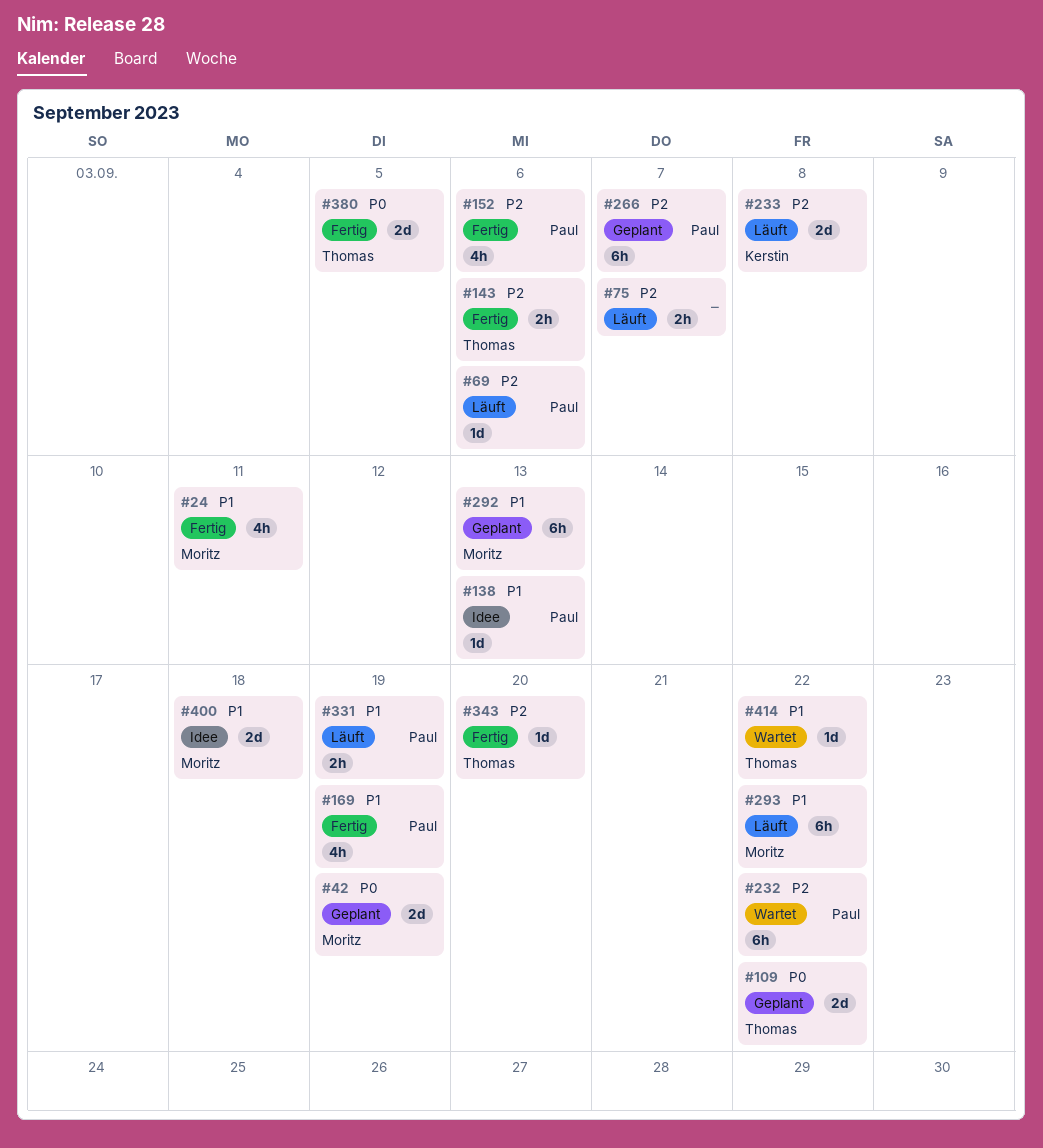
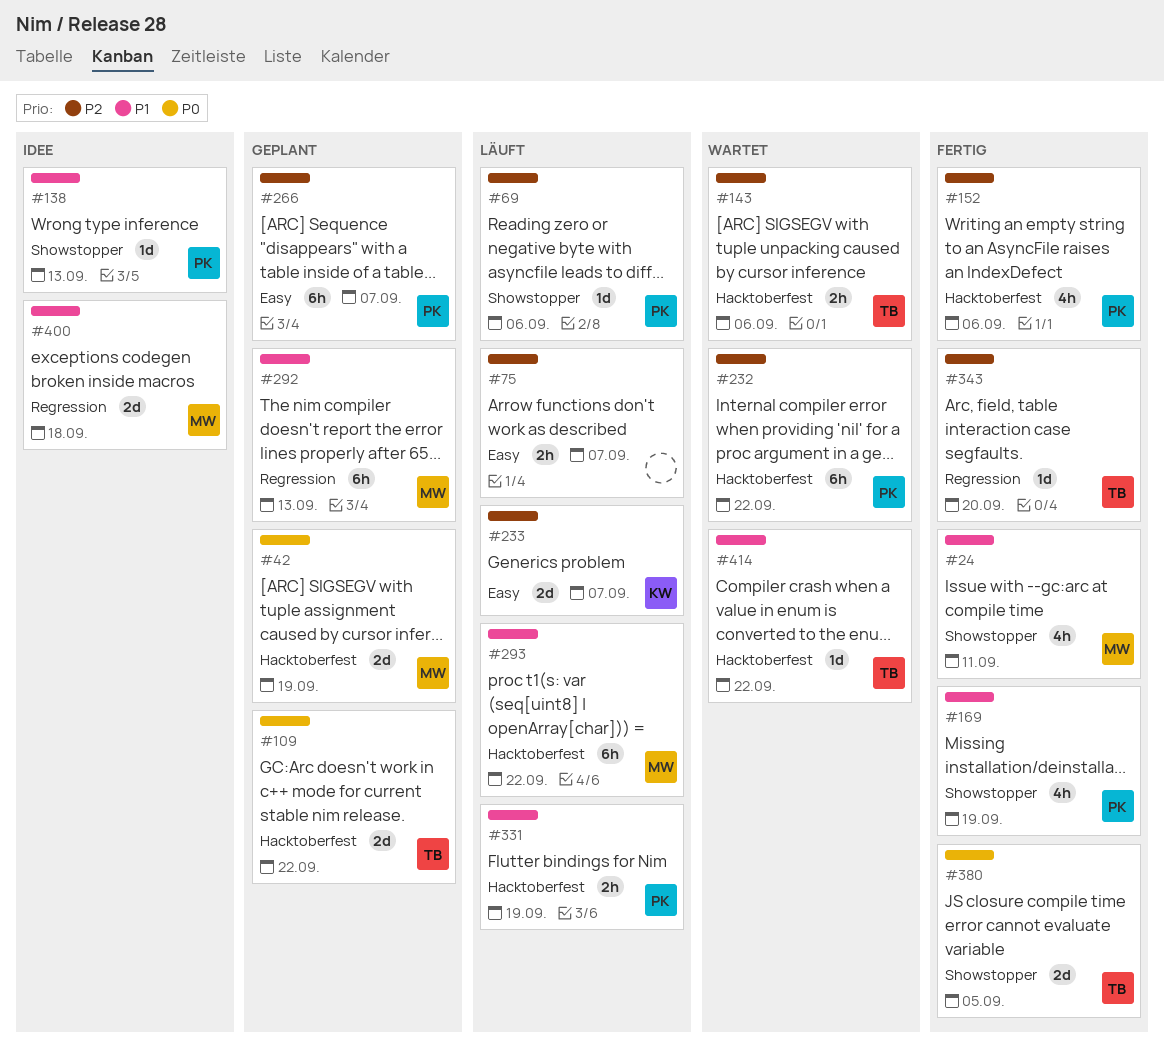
#143, status: Fertig -> Wartet
#233, due: Sep 8 -> Sep 7

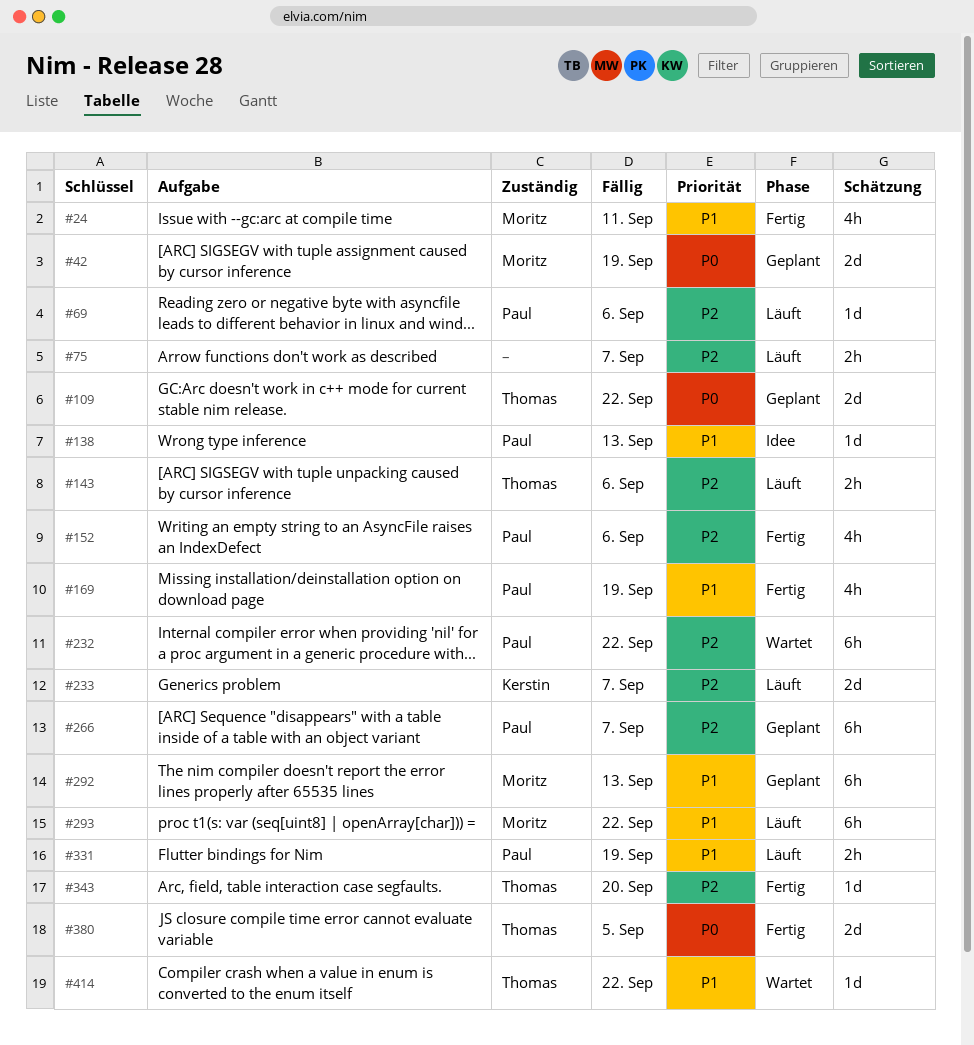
#143, status: Wartet -> Läuft
#400: present -> none

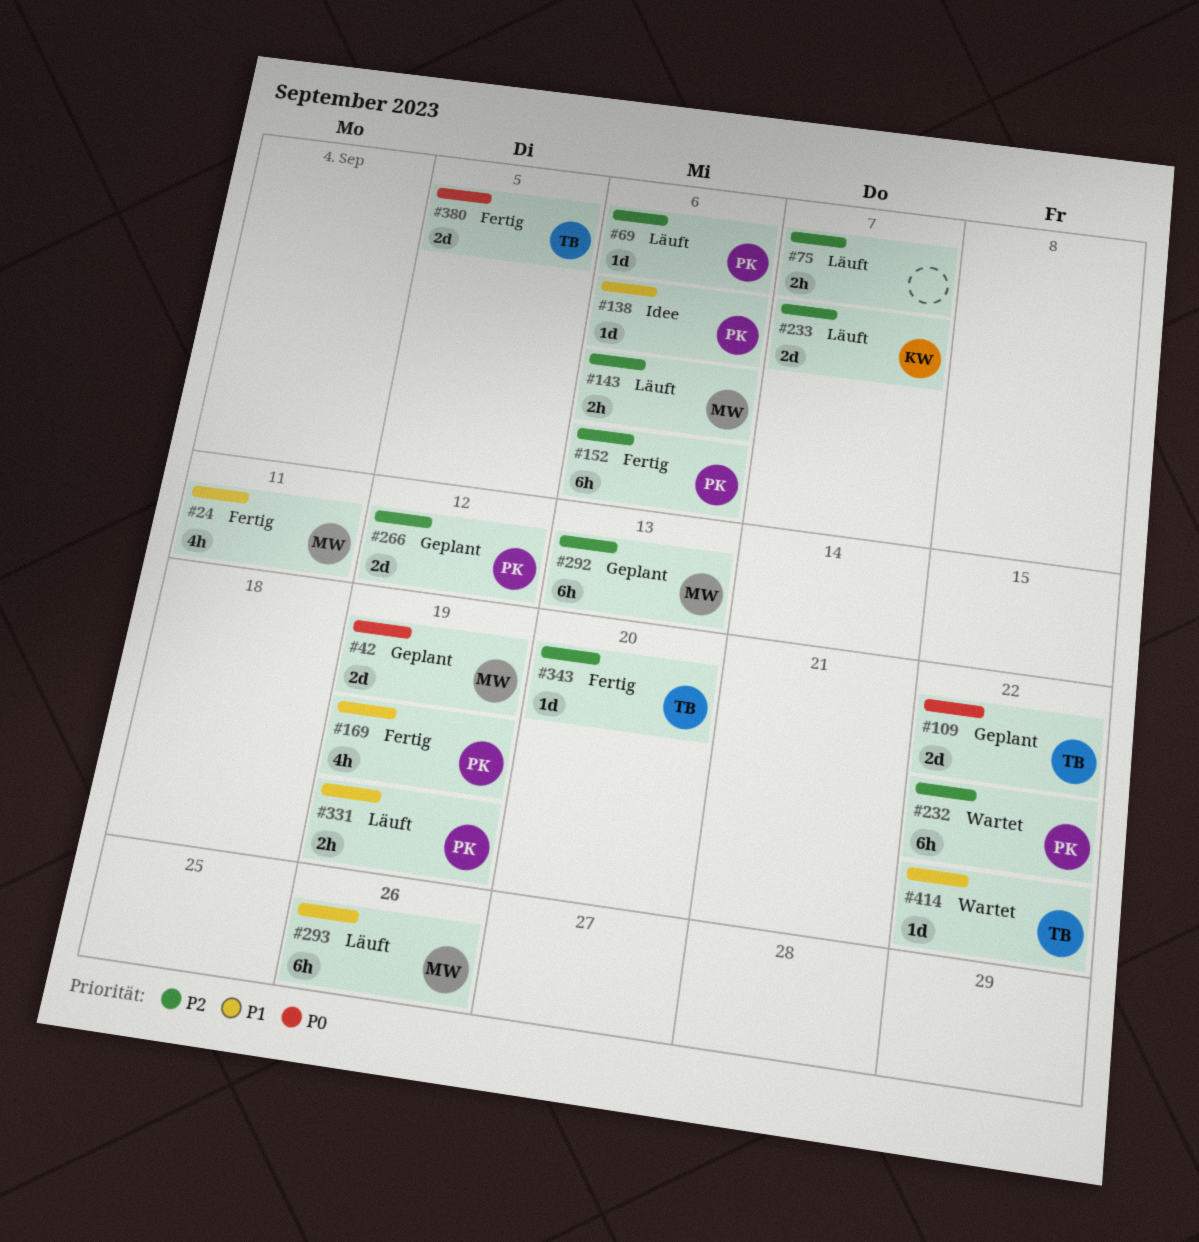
#138, due: Sep 13 -> Sep 6
#143, owner: Thomas -> Moritz
#152, estimate: 4h -> 6h
#266, estimate: 6h -> 2d
#266, due: Sep 7 -> Sep 12
#292, priority: P1 -> P2
#293, due: Sep 22 -> Sep 26

